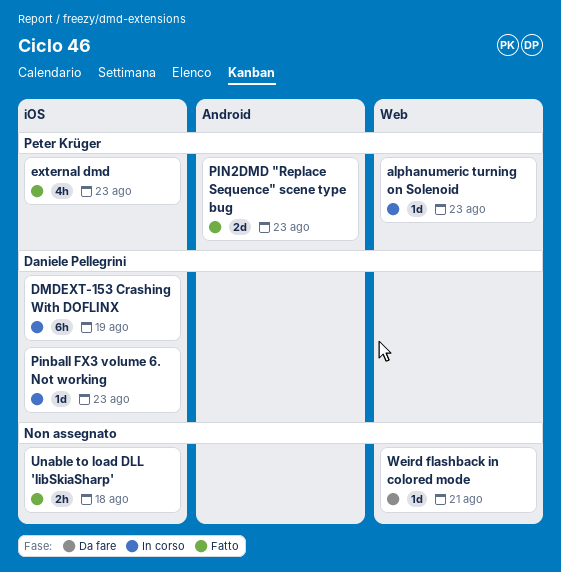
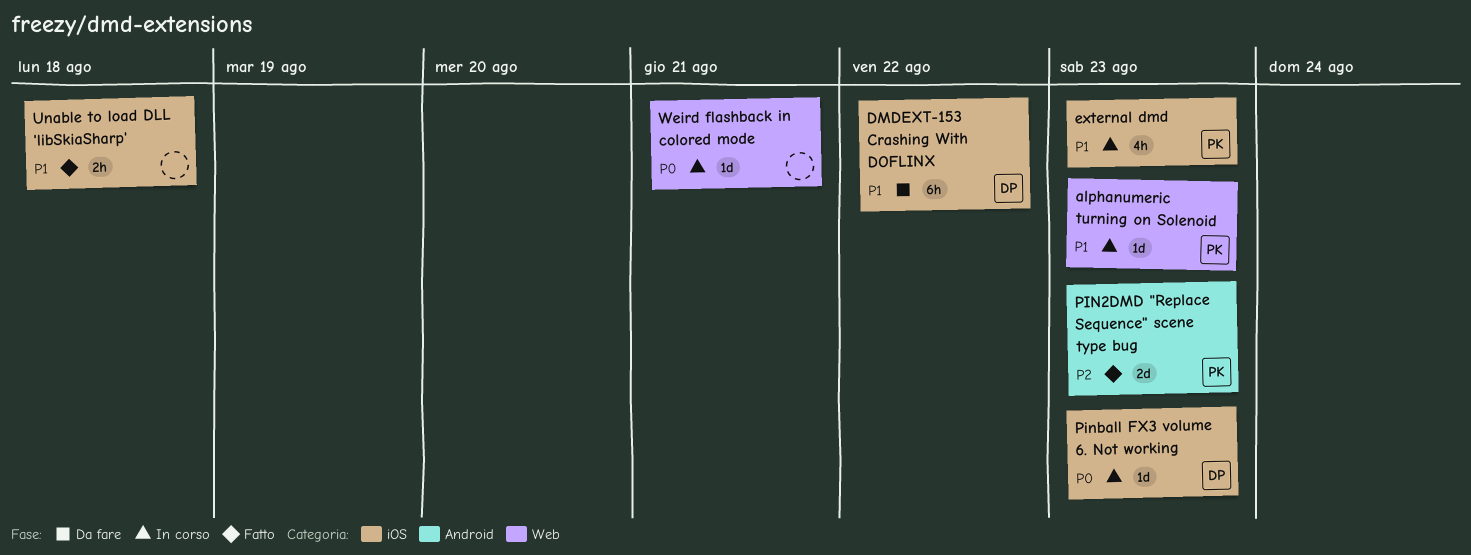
DMDEXT-153 Crashing With DOFLINX, status: In corso -> Da fare
DMDEXT-153 Crashing With DOFLINX, due: Aug 19 -> Aug 22
external dmd, status: Fatto -> In corso
Weird flashback in colored mode, status: Da fare -> In corso

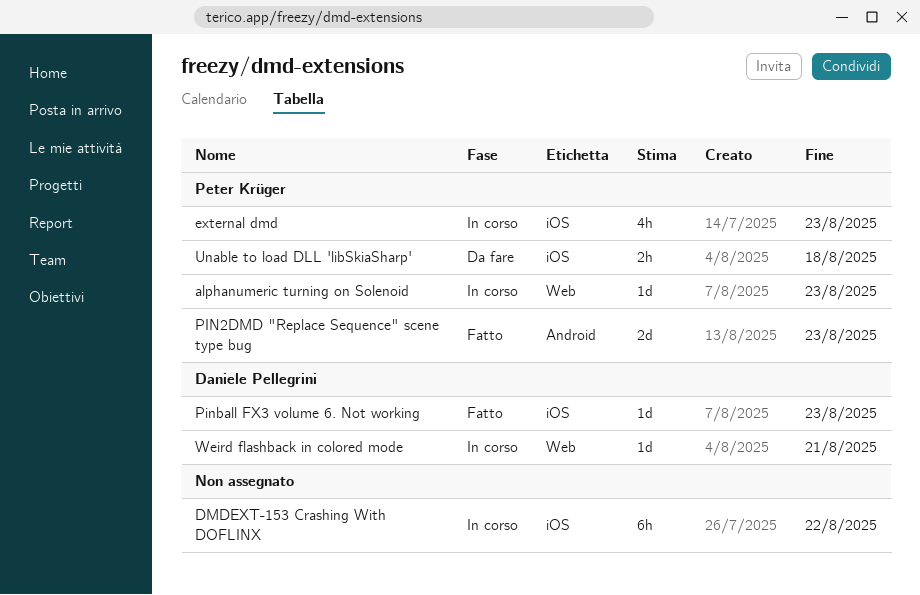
DMDEXT-153 Crashing With DOFLINX, status: Da fare -> In corso
DMDEXT-153 Crashing With DOFLINX, owner: Daniele Pellegrini -> none
Pinball FX3 volume 6. Not working, status: In corso -> Fatto
Unable to load DLL 'libSkiaSharp', status: Fatto -> Da fare
Unable to load DLL 'libSkiaSharp', owner: none -> Peter Krüger
Weird flashback in colored mode, owner: none -> Daniele Pellegrini

